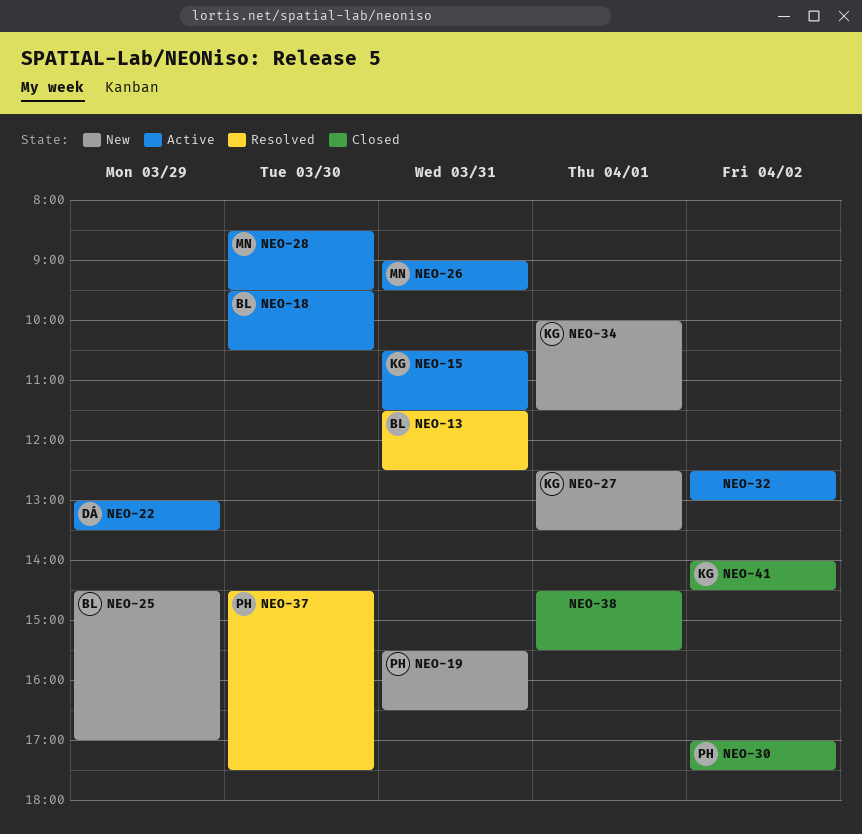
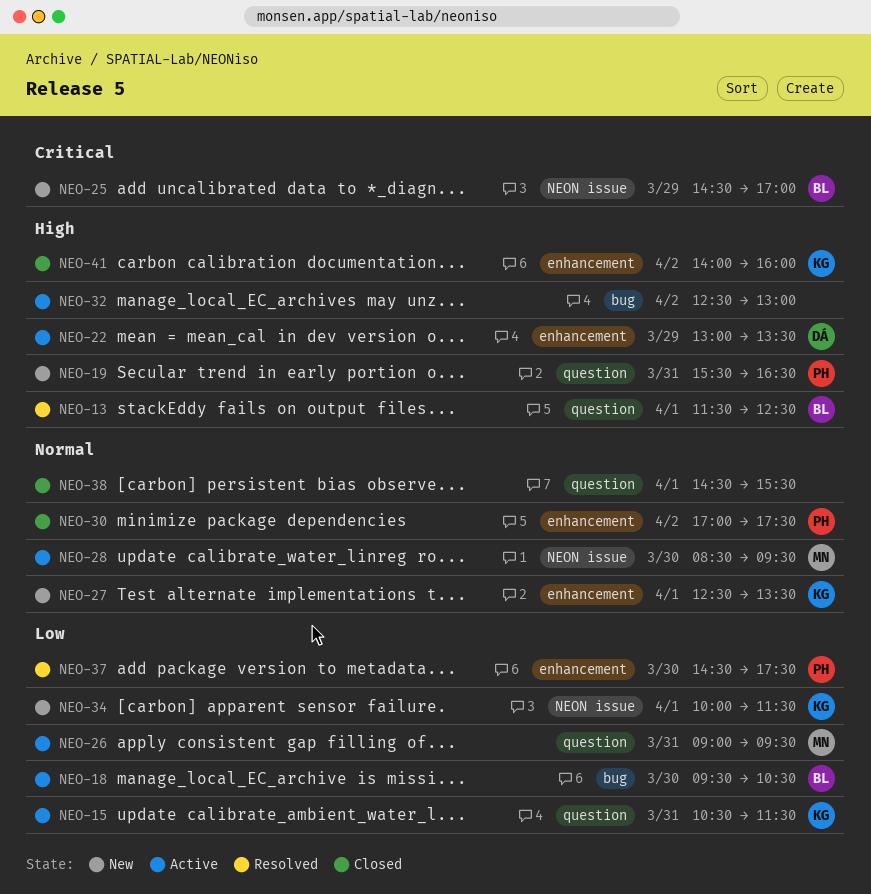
NEO-13, day: Mar 31 -> Apr 1
NEO-41, ends: 14:30 -> 16:00

